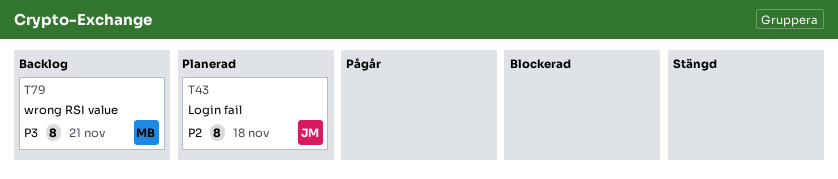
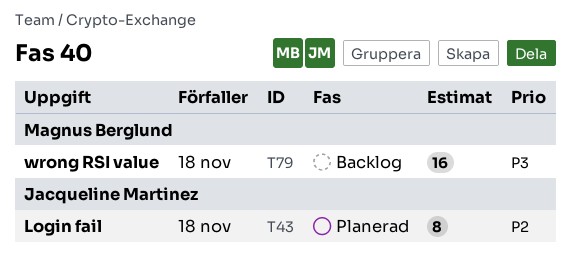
T79, estimate: 8 -> 16
T79, due: Nov 21 -> Nov 18

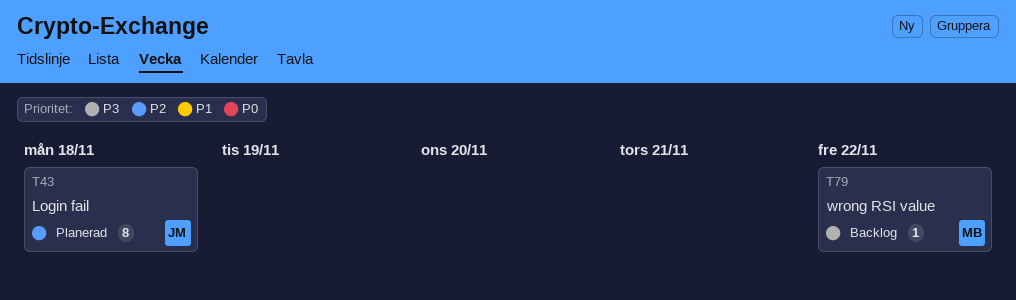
T79, estimate: 16 -> 1
T79, due: Nov 18 -> Nov 22

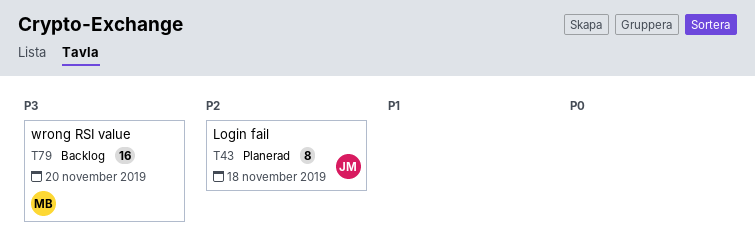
T79, estimate: 1 -> 16
T79, due: Nov 22 -> Nov 20

